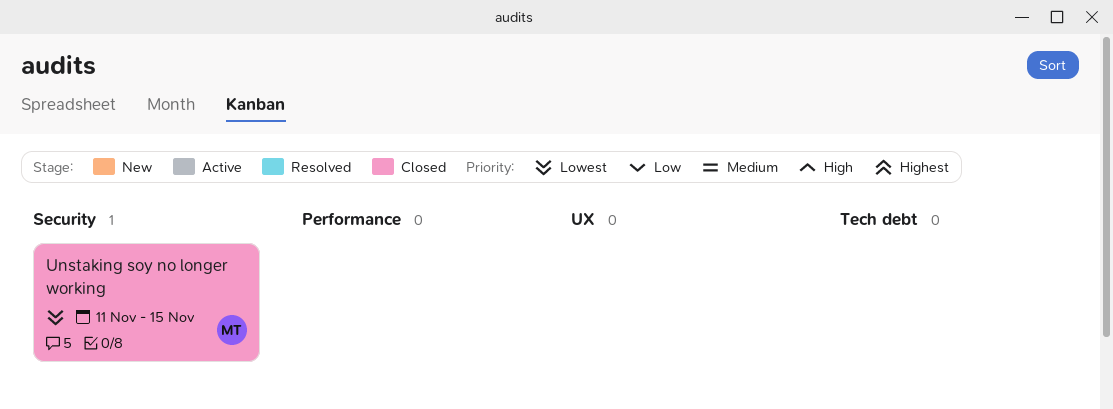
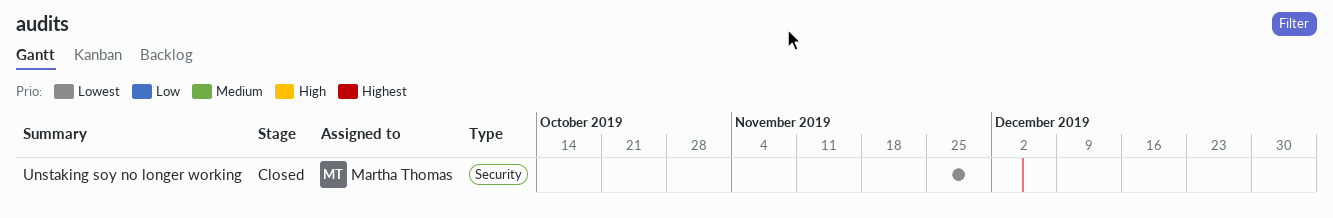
Unstaking soy no longer working, start: Nov 11 -> Nov 25
Unstaking soy no longer working, due: Nov 15 -> Nov 29

